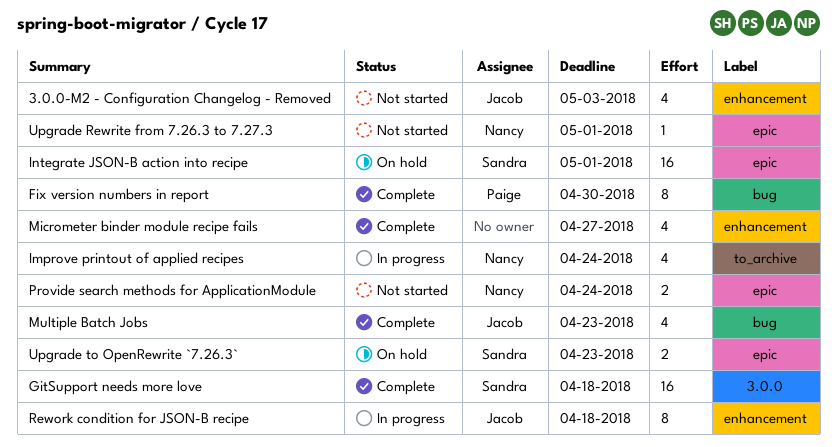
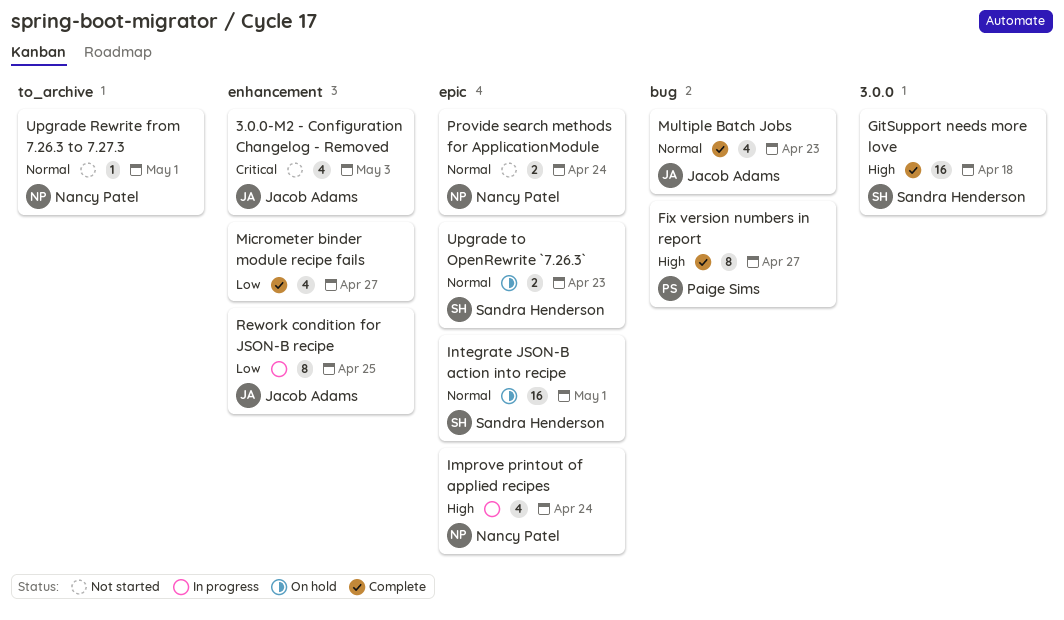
Fix version numbers in report, due: Apr 30 -> Apr 27
Improve printout of applied recipes, label: to_archive -> epic
Rework condition for JSON-B recipe, due: Apr 18 -> Apr 25
Upgrade Rewrite from 7.26.3 to 7.27.3, label: epic -> to_archive

